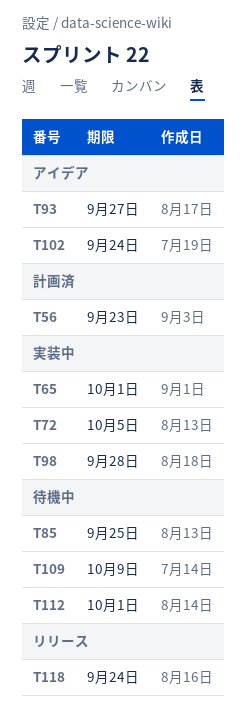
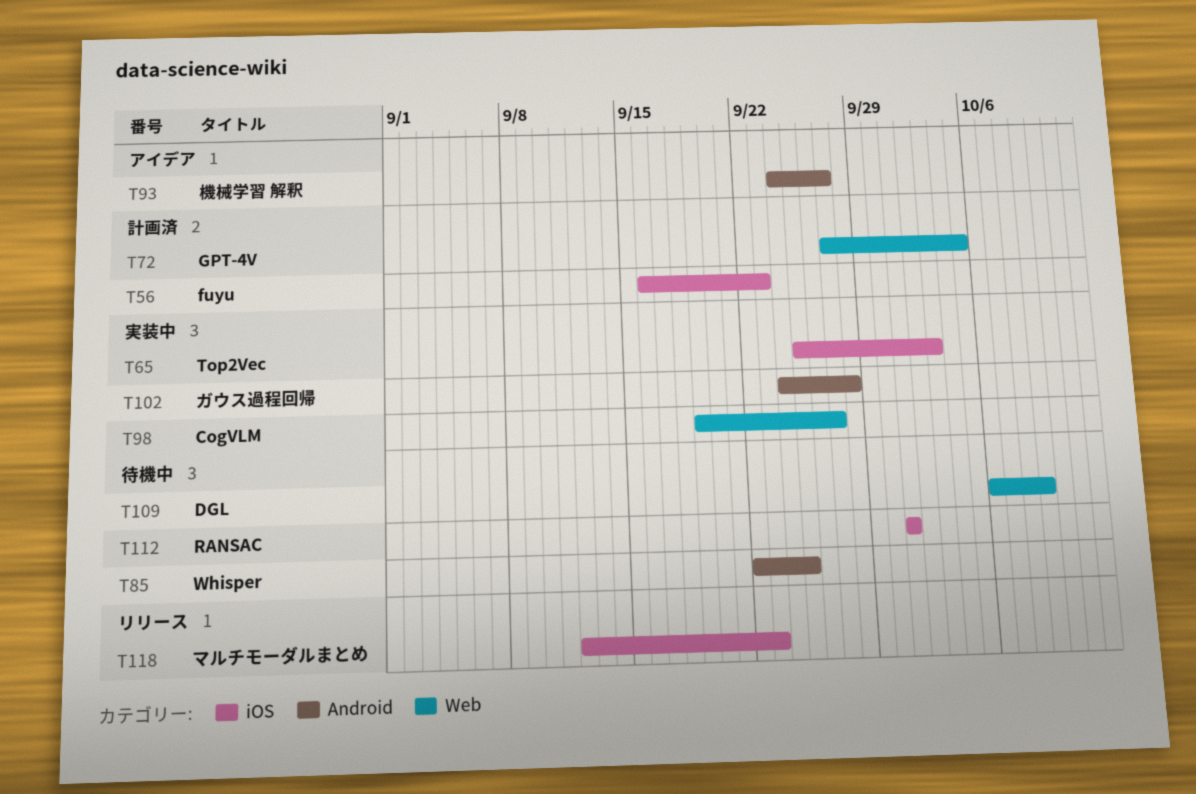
T65, due: Oct 1 -> Oct 3
T72, status: 実装中 -> 計画済
T98, due: Sep 28 -> Sep 27
T102, status: アイデア -> 実装中
T102, due: Sep 24 -> Sep 28
T118, due: Sep 24 -> Sep 23

